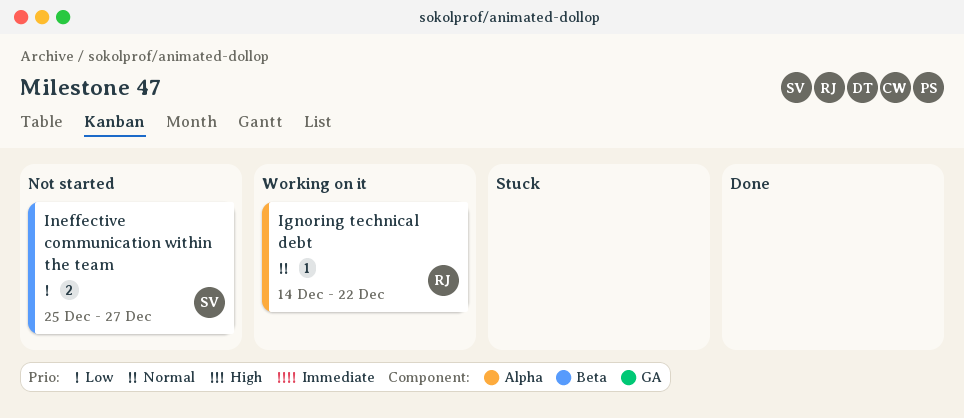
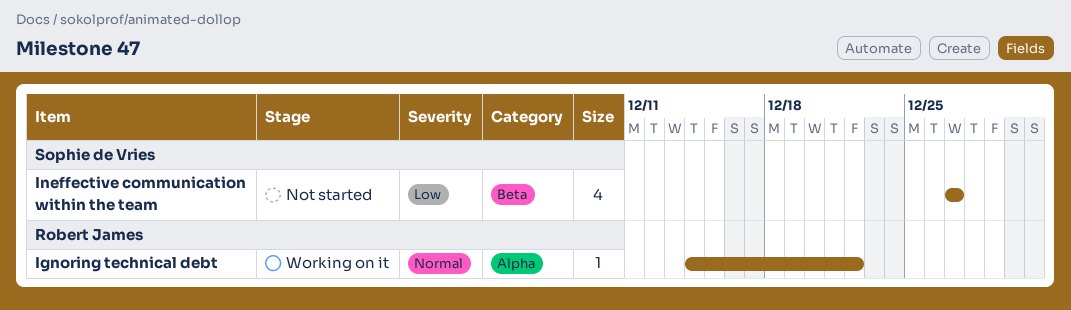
Ineffective communication within the team, estimate: 2 -> 4
Ineffective communication within the team, start: Dec 25 -> Dec 27

